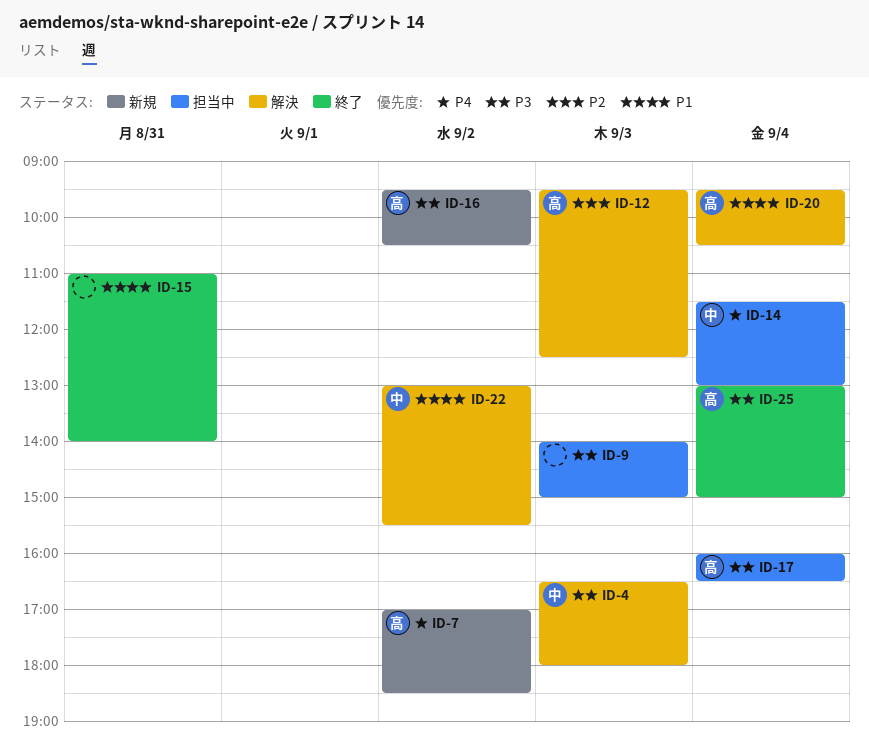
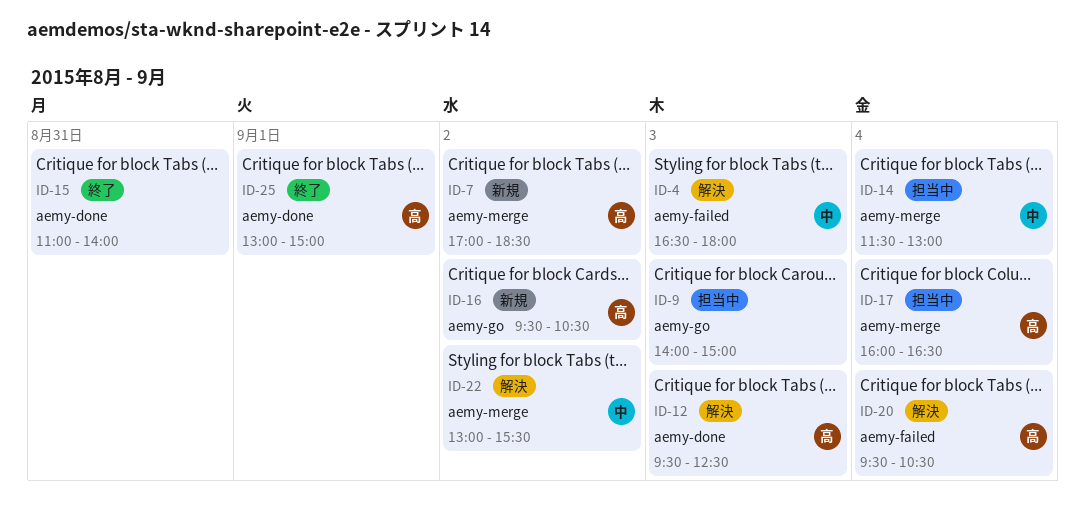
ID-25, day: Sep 4 -> Sep 1

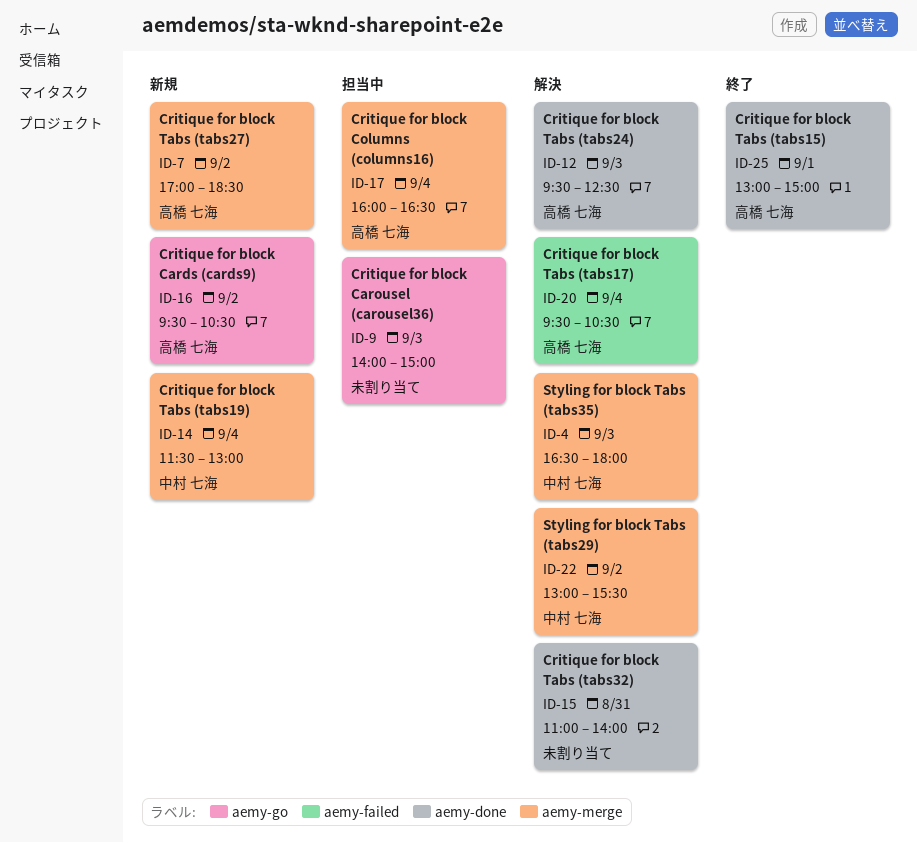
ID-4, label: aemy-failed -> aemy-merge
ID-14, status: 担当中 -> 新規
ID-15, status: 終了 -> 解決

